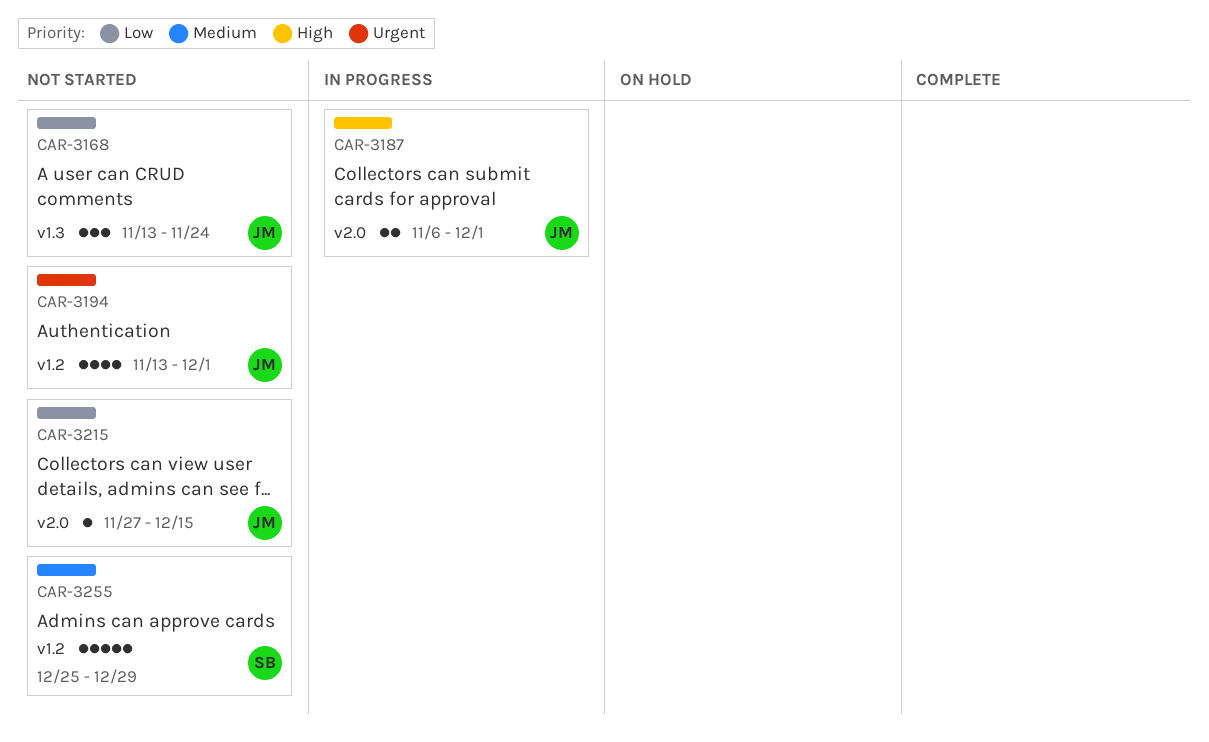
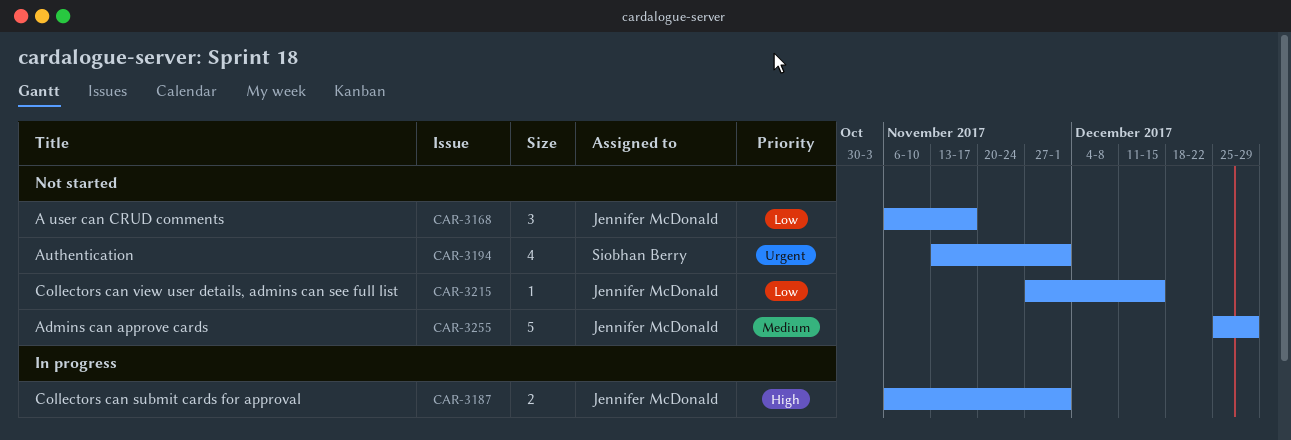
CAR-3168, start: Nov 13 -> Nov 6
CAR-3168, due: Nov 24 -> Nov 17
CAR-3194, owner: Jennifer McDonald -> Siobhan Berry
CAR-3255, owner: Siobhan Berry -> Jennifer McDonald

